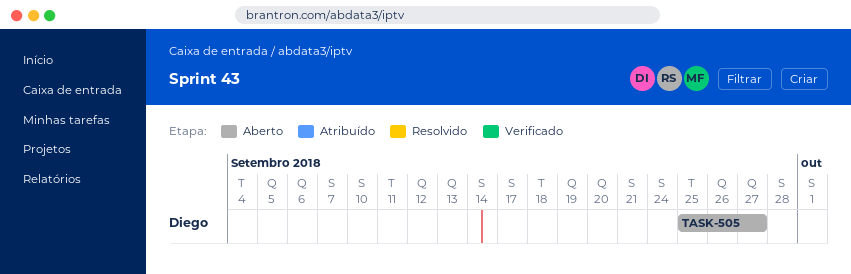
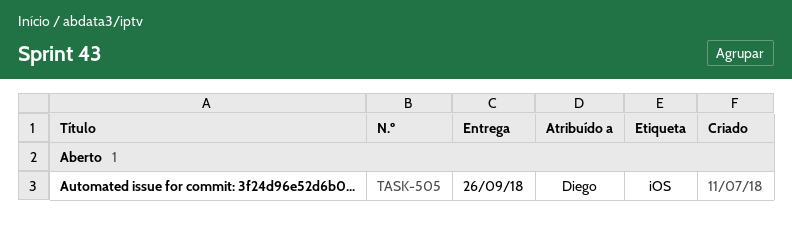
TASK-505, due: Sep 27 -> Sep 26

